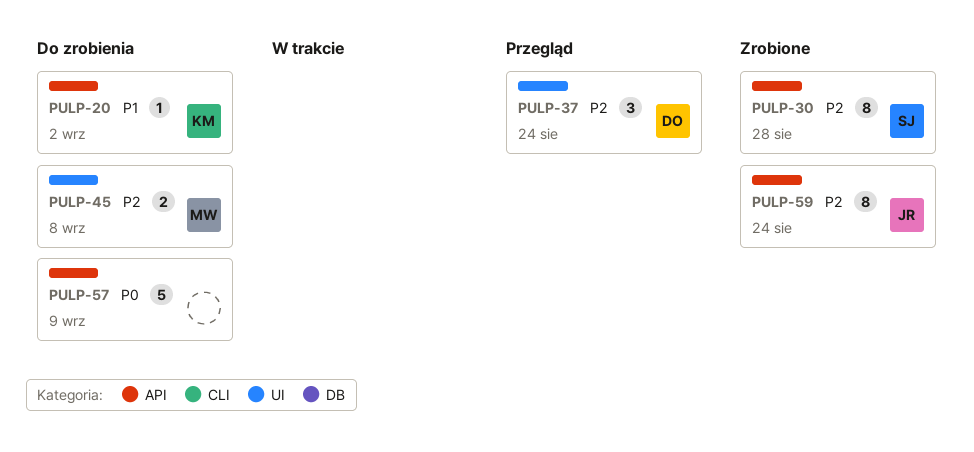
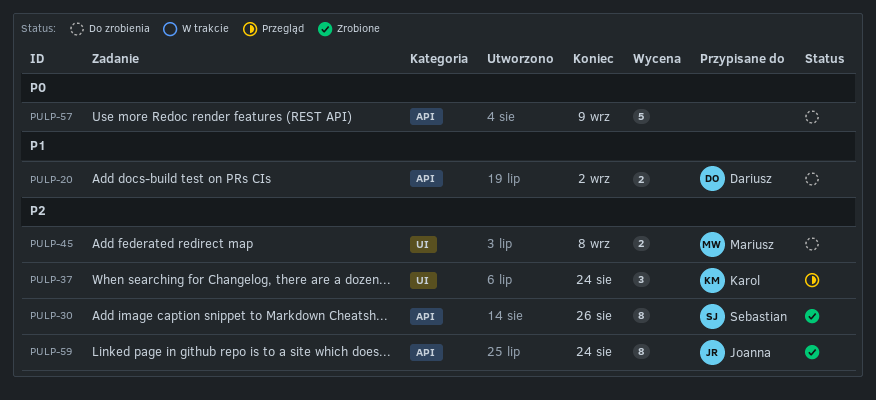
PULP-20, owner: Karol -> Dariusz
PULP-20, estimate: 1 -> 2
PULP-30, due: Aug 28 -> Aug 26
PULP-37, owner: Dariusz -> Karol

